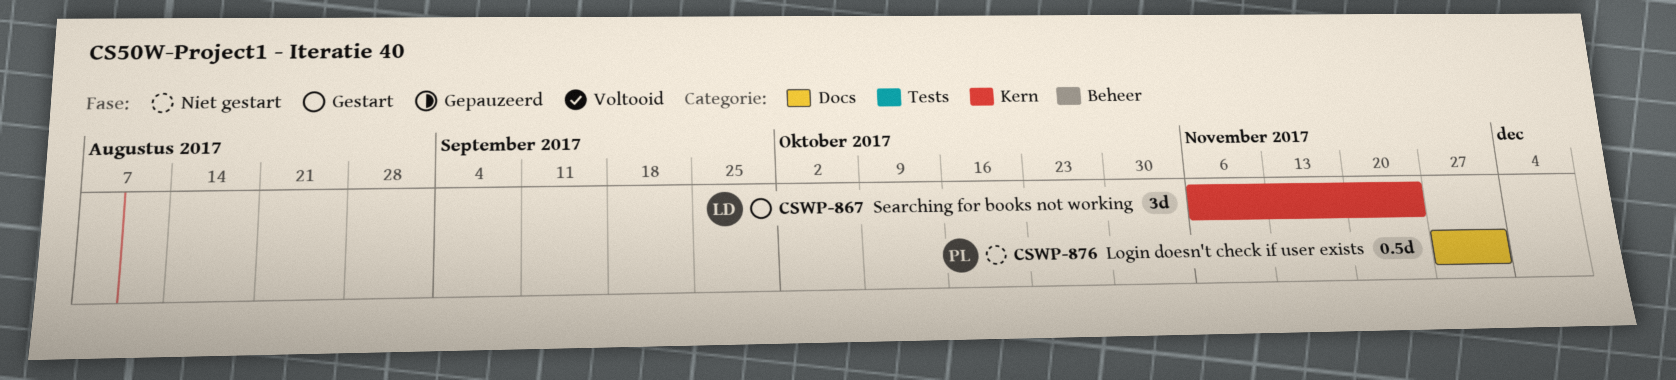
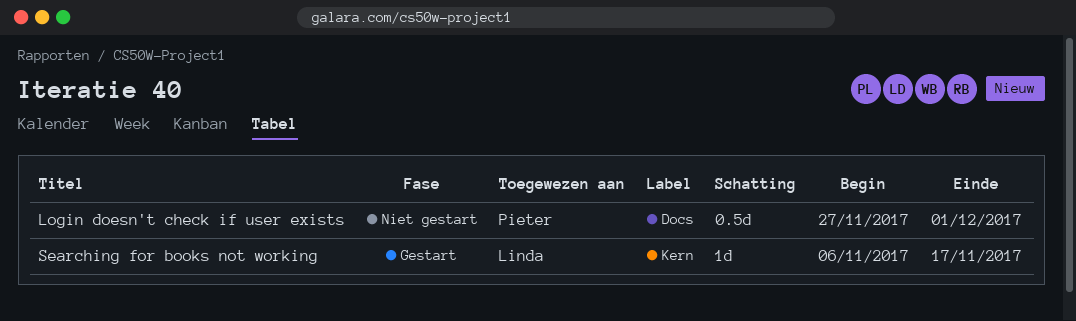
Searching for books not working, estimate: 3d -> 1d
Searching for books not working, due: Nov 24 -> Nov 17

